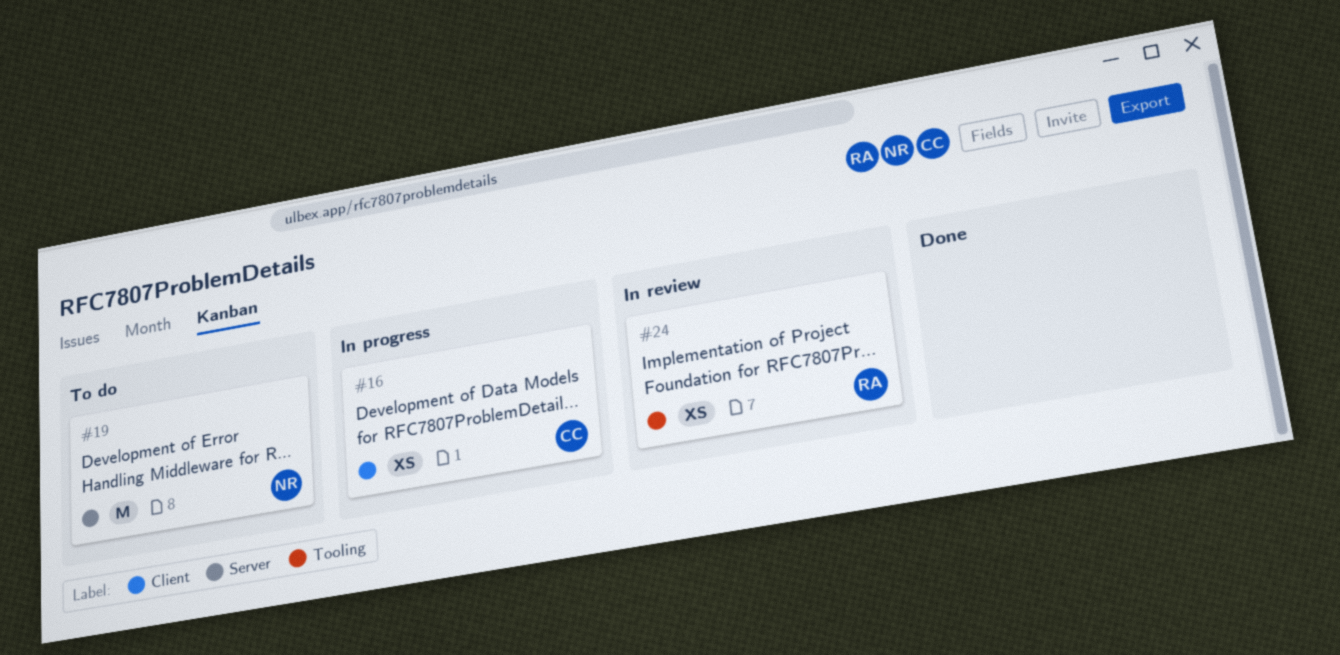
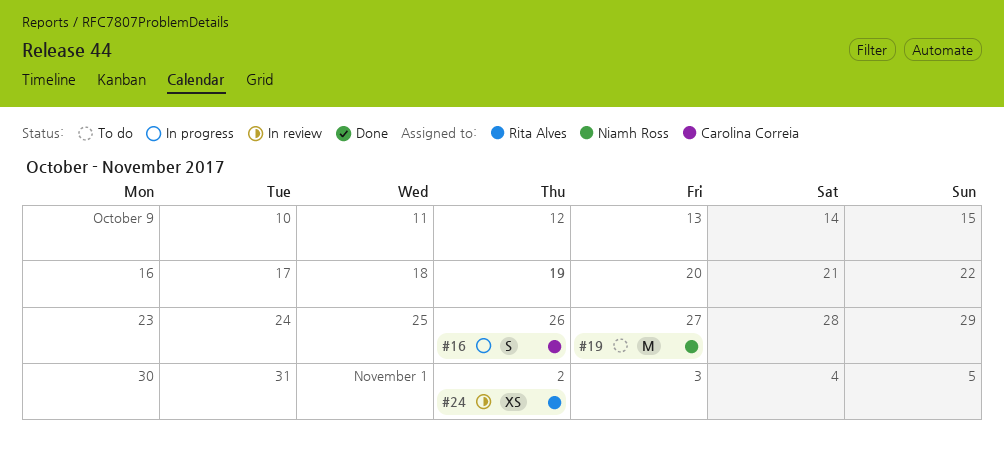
#16, estimate: XS -> S

